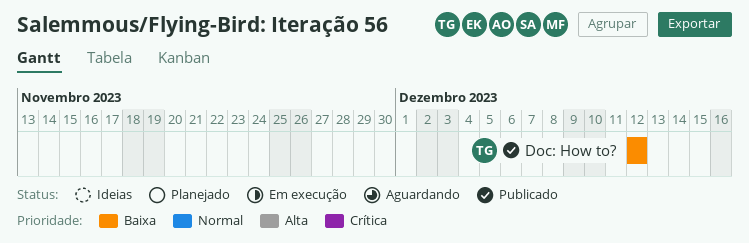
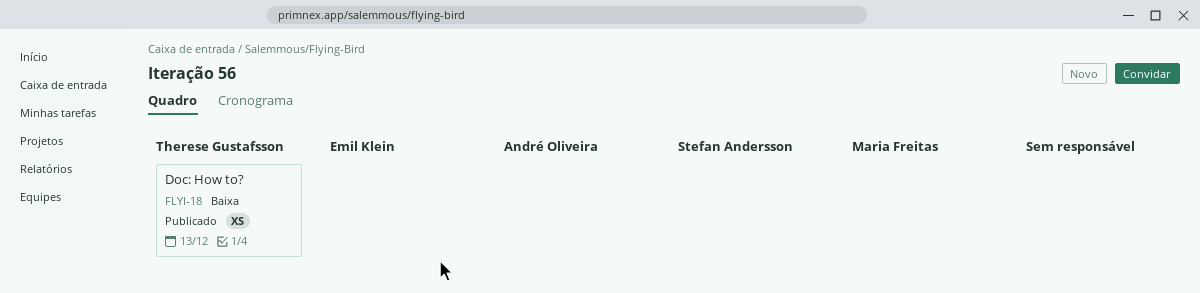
Doc: How to?, due: Dec 12 -> Dec 13

